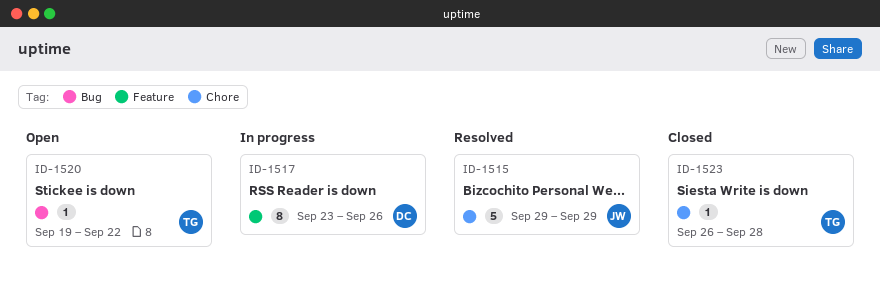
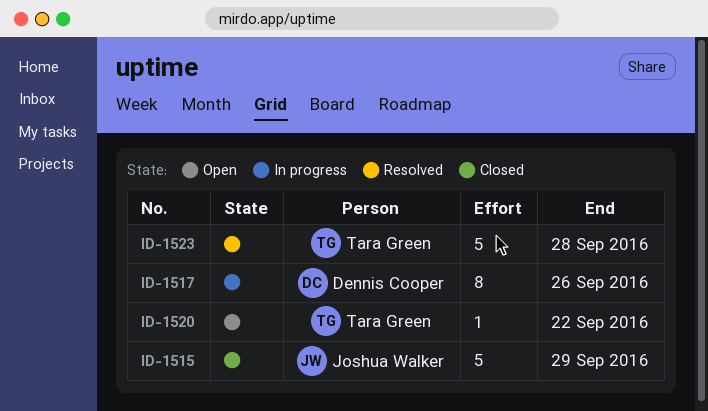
ID-1515, status: Resolved -> Closed
ID-1523, status: Closed -> Resolved
ID-1523, estimate: 1 -> 5

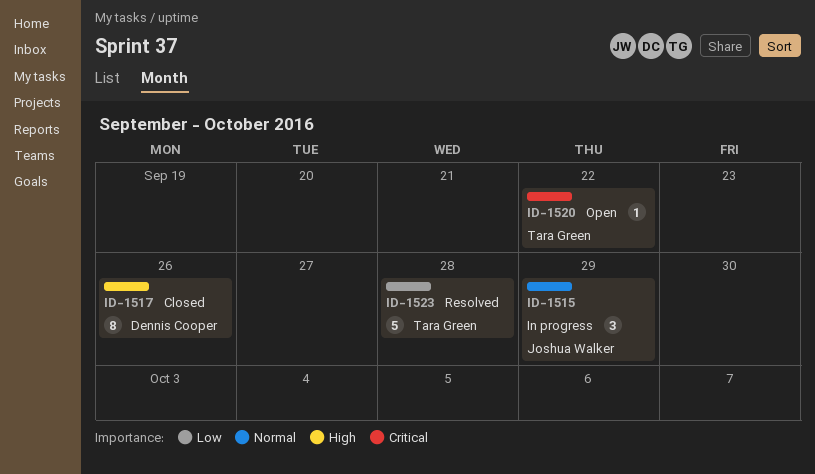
ID-1515, status: Closed -> In progress
ID-1515, estimate: 5 -> 3
ID-1517, status: In progress -> Closed

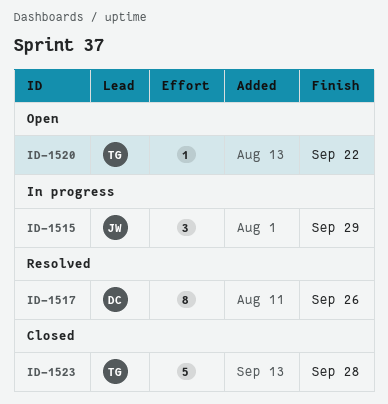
ID-1517, status: Closed -> Resolved
ID-1523, status: Resolved -> Closed

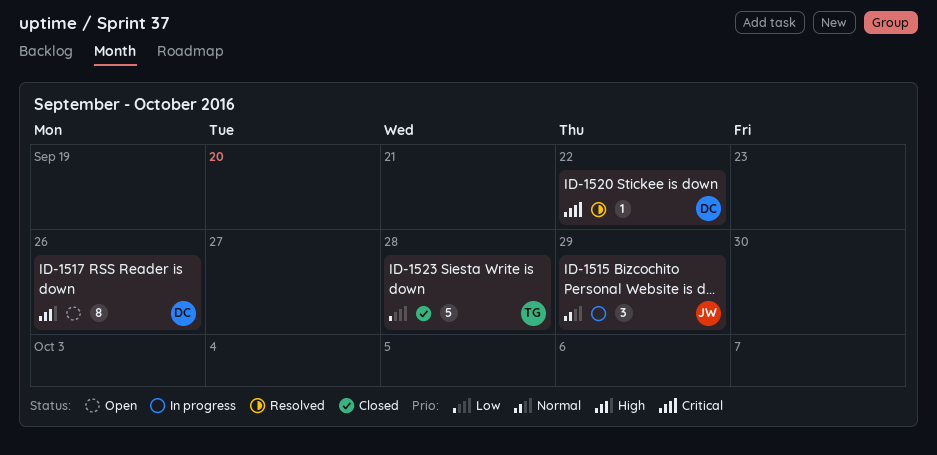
ID-1517, status: Resolved -> Open
ID-1520, status: Open -> Resolved
ID-1520, owner: TG -> DC

